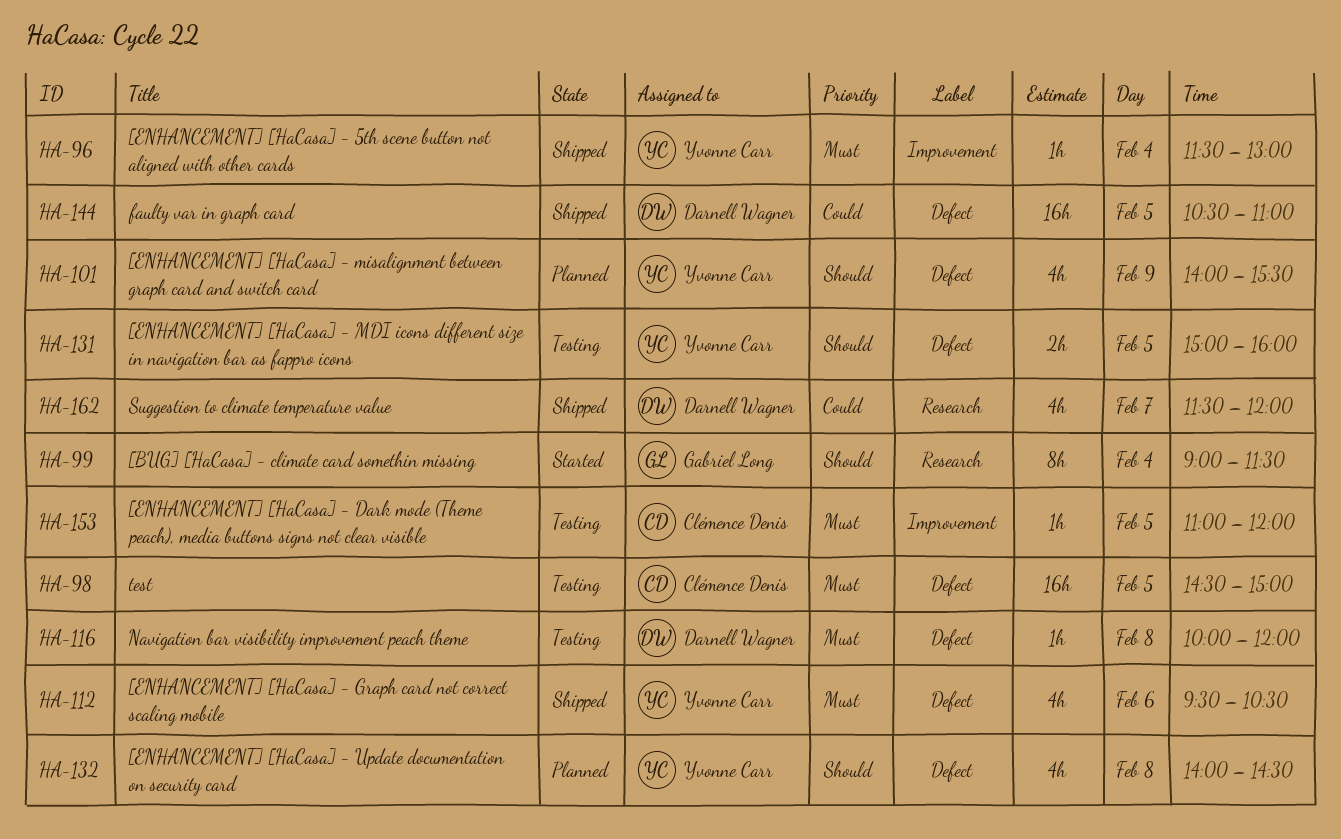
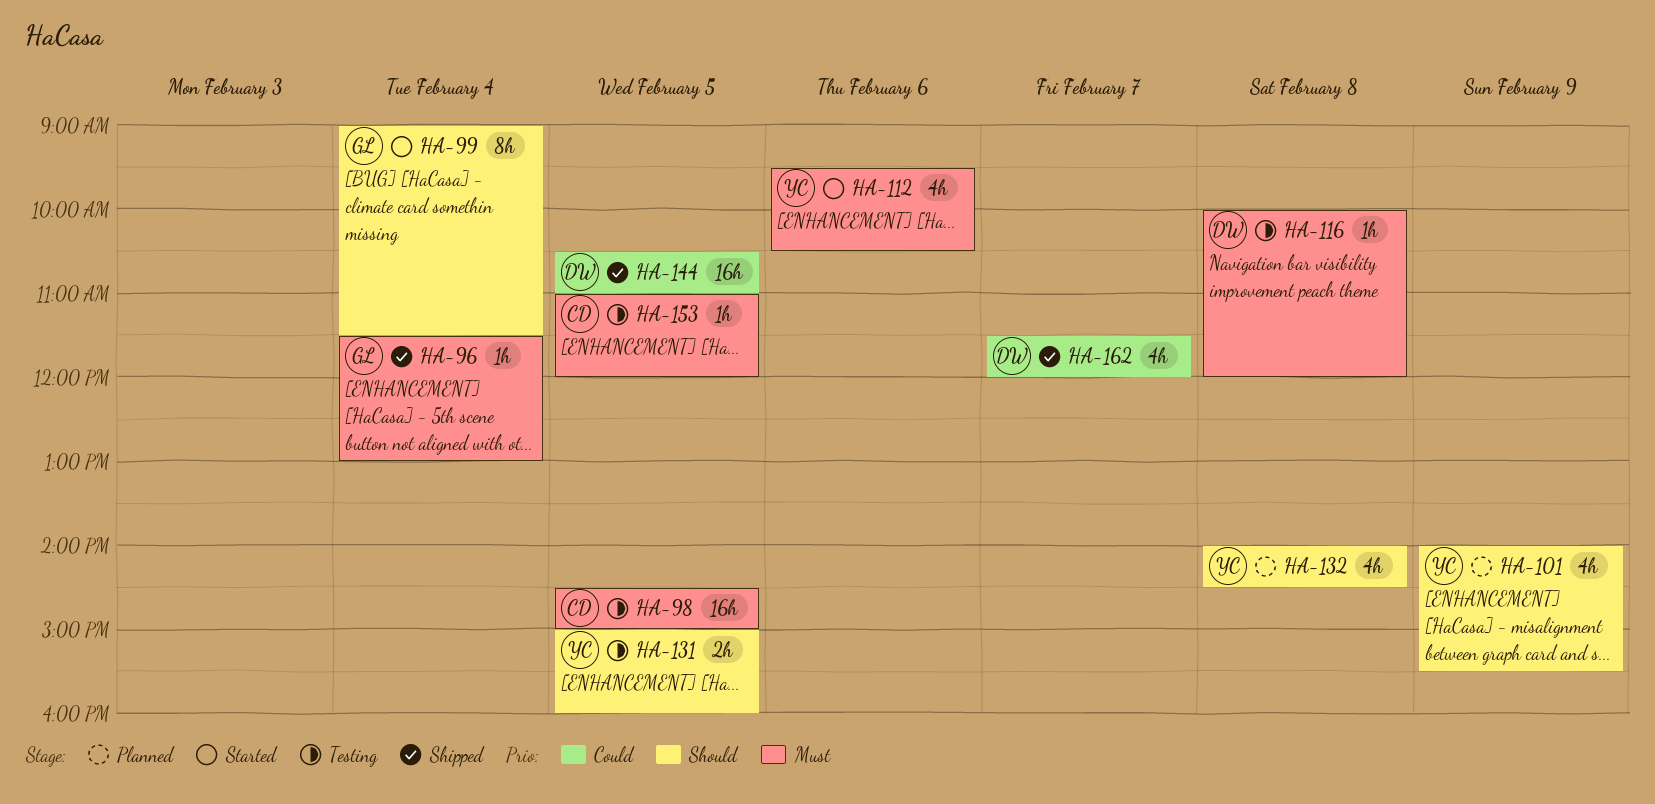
HA-96, owner: Yvonne Carr -> Gabriel Long
HA-112, status: Shipped -> Started

